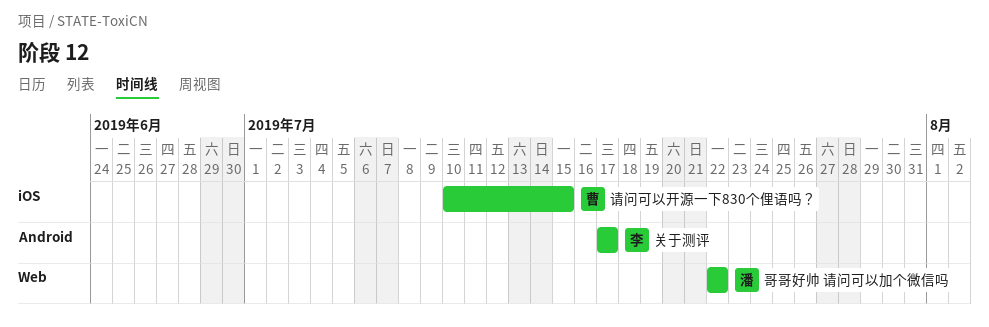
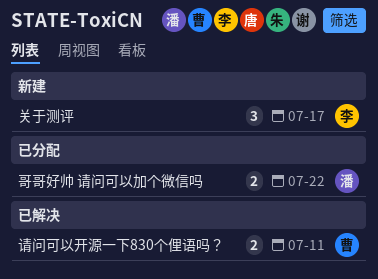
请问可以开源一下830个俚语吗？, due: Jul 15 -> Jul 11

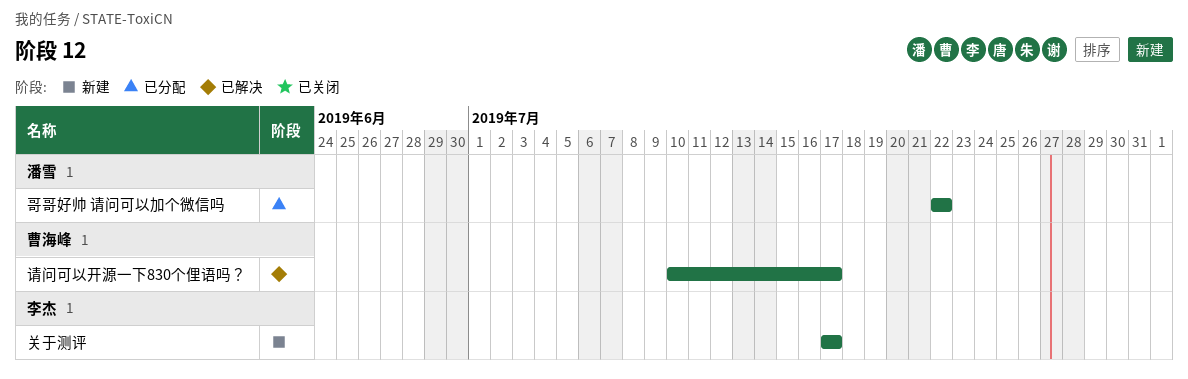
请问可以开源一下830个俚语吗？, due: Jul 11 -> Jul 17

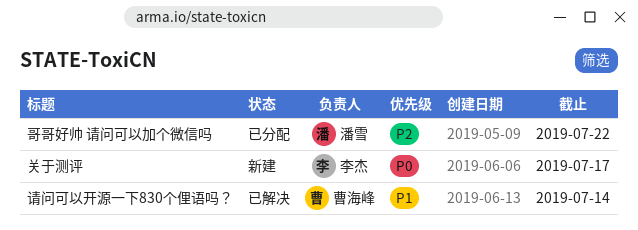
请问可以开源一下830个俚语吗？, due: Jul 17 -> Jul 14

